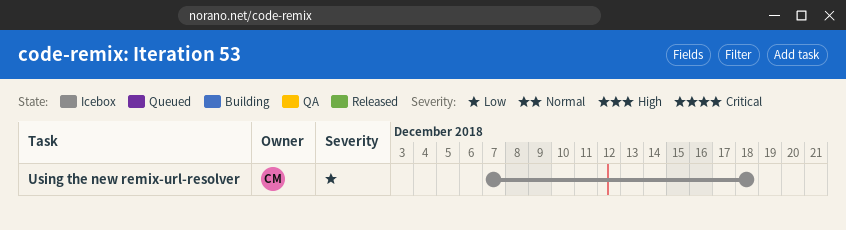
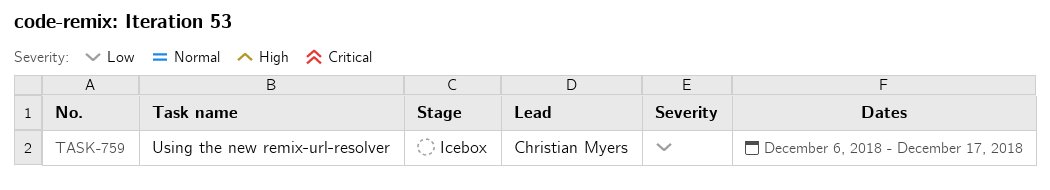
Using the new remix-url-resolver, start: Dec 7 -> Dec 6
Using the new remix-url-resolver, due: Dec 18 -> Dec 17

